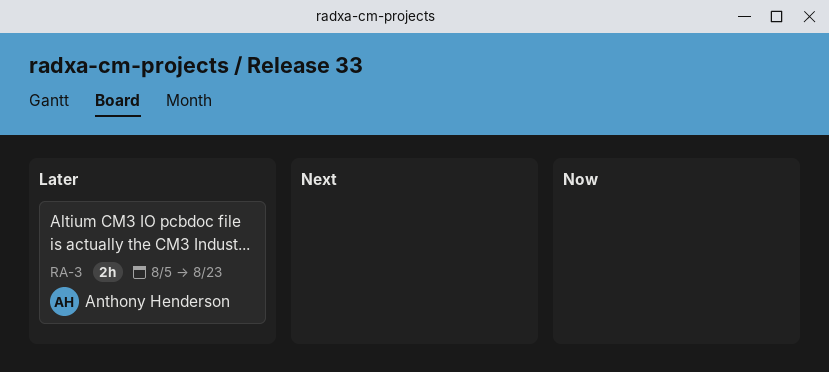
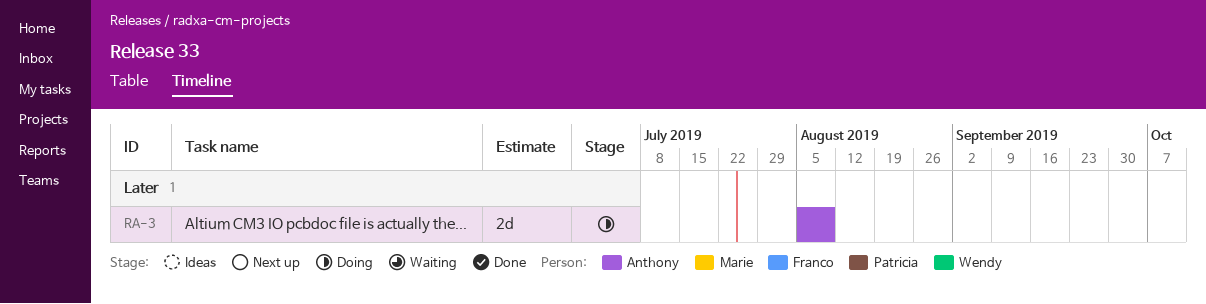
RA-3, estimate: 2h -> 2d
RA-3, due: Aug 23 -> Aug 9

